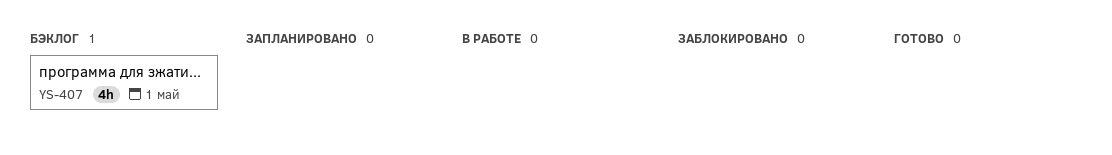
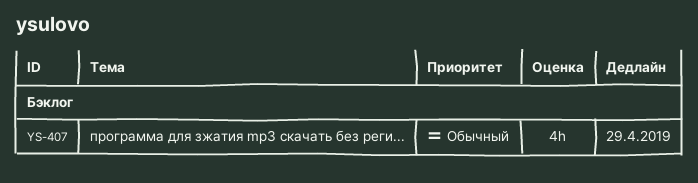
YS-407, due: May 1 -> Apr 29

